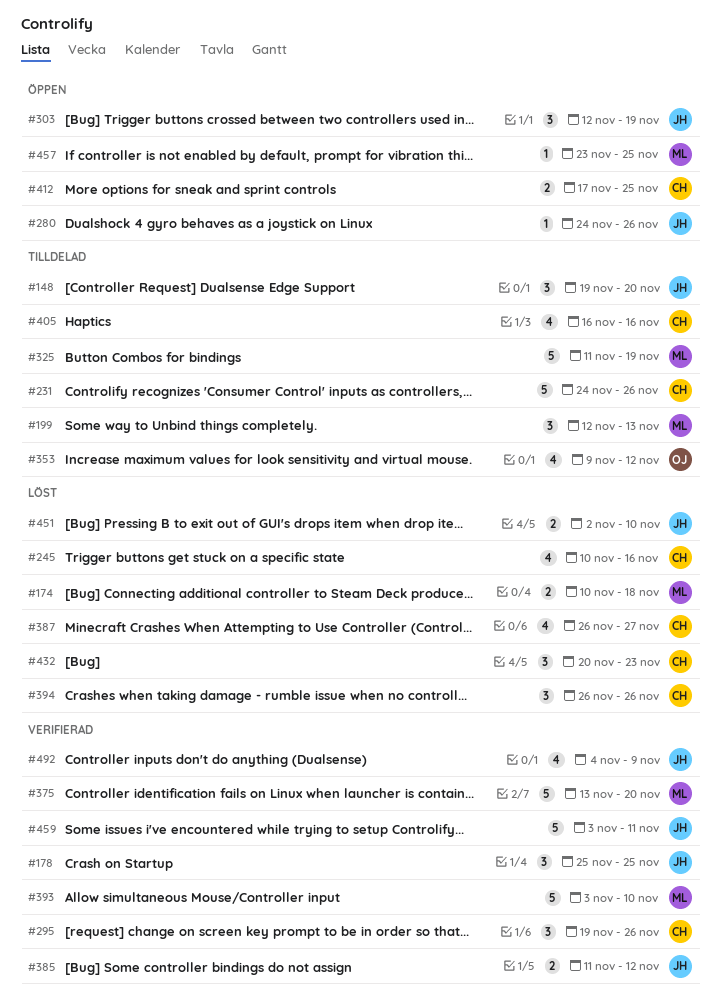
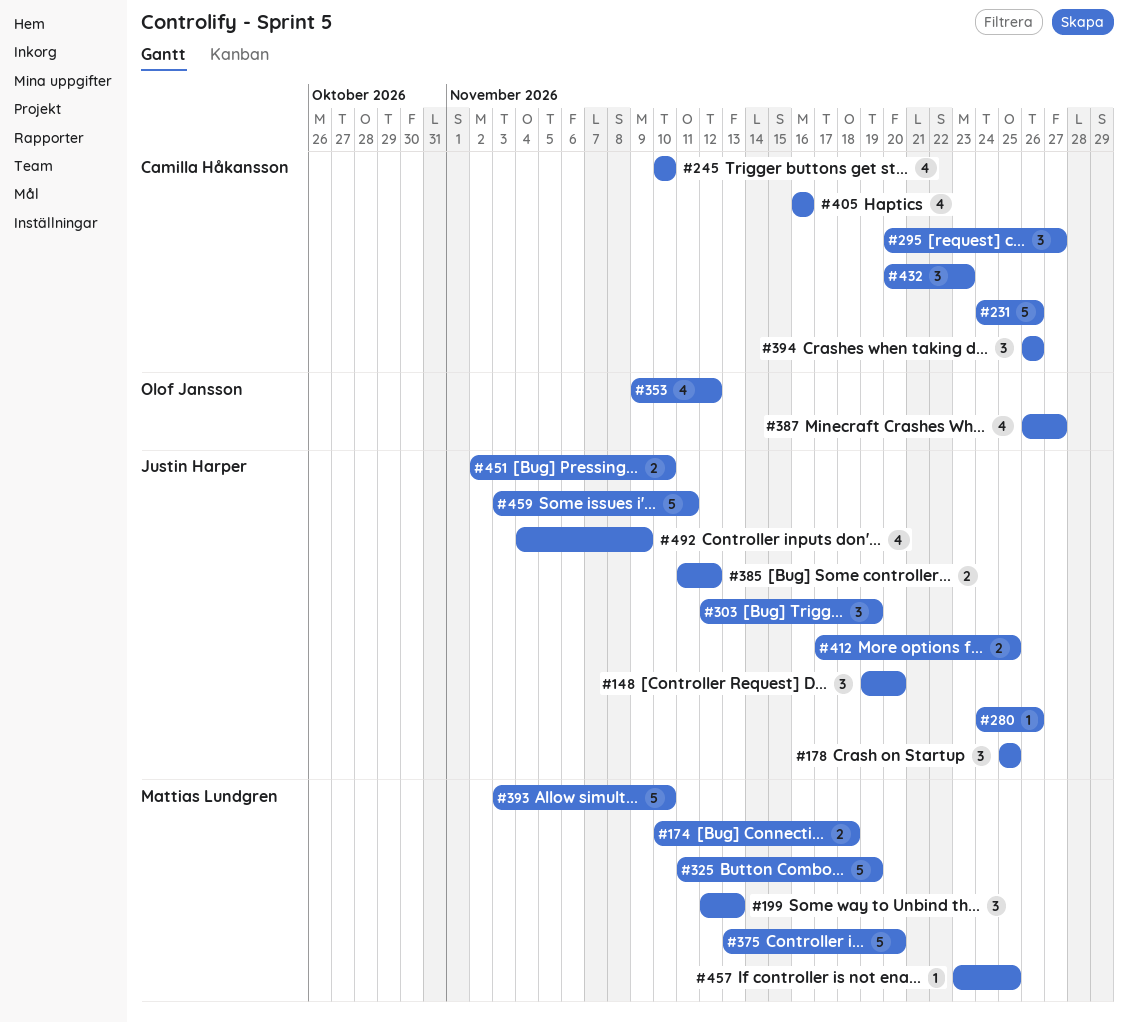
#245, due: Nov 16 -> Nov 10
#295, start: Nov 19 -> Nov 20
#295, due: Nov 26 -> Nov 27
#387, owner: Camilla Håkansson -> Olof Jansson
#412, owner: Camilla Håkansson -> Justin Harper

